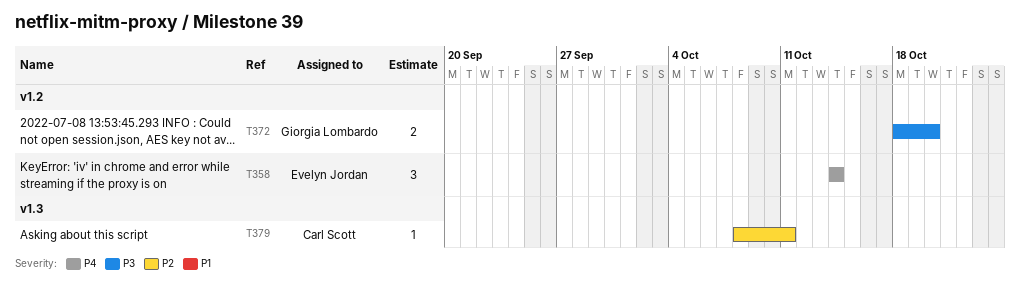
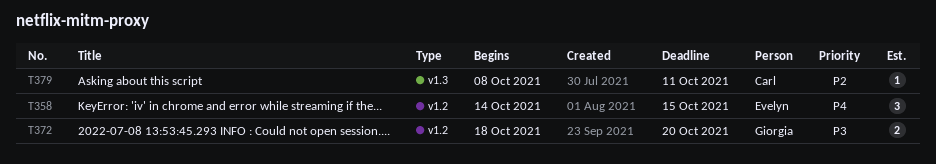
T358, due: Oct 14 -> Oct 15

